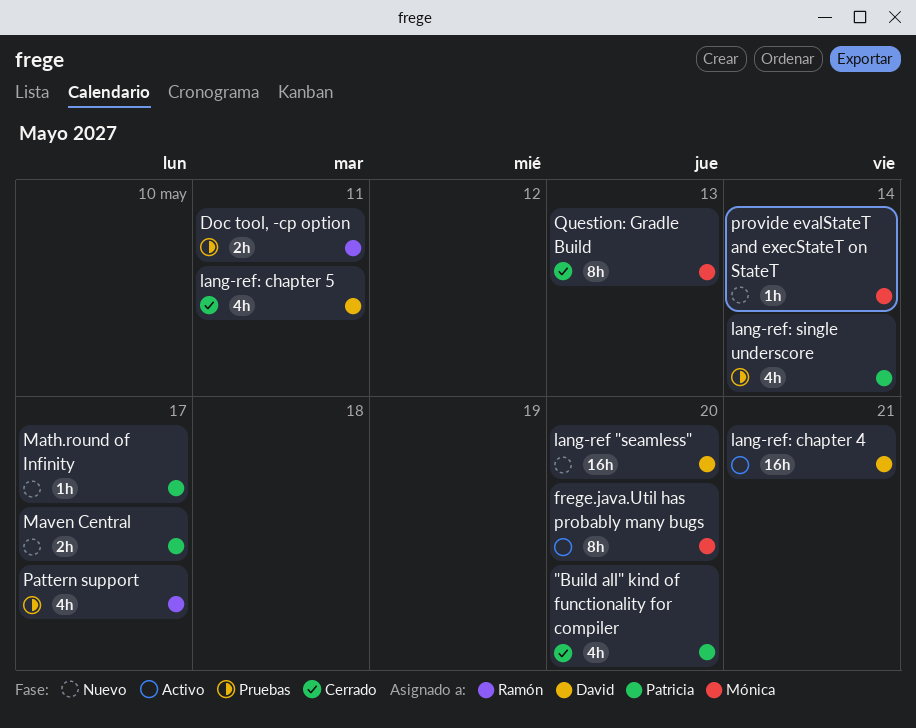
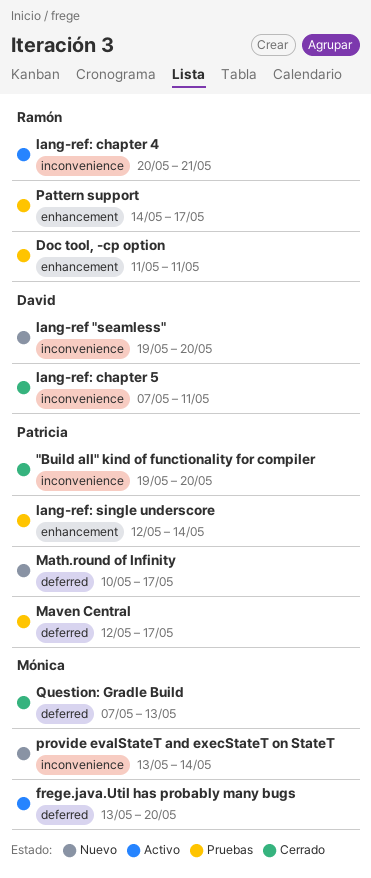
lang-ref: chapter 4, owner: David -> Ramón
Maven Central, status: Nuevo -> Pruebas

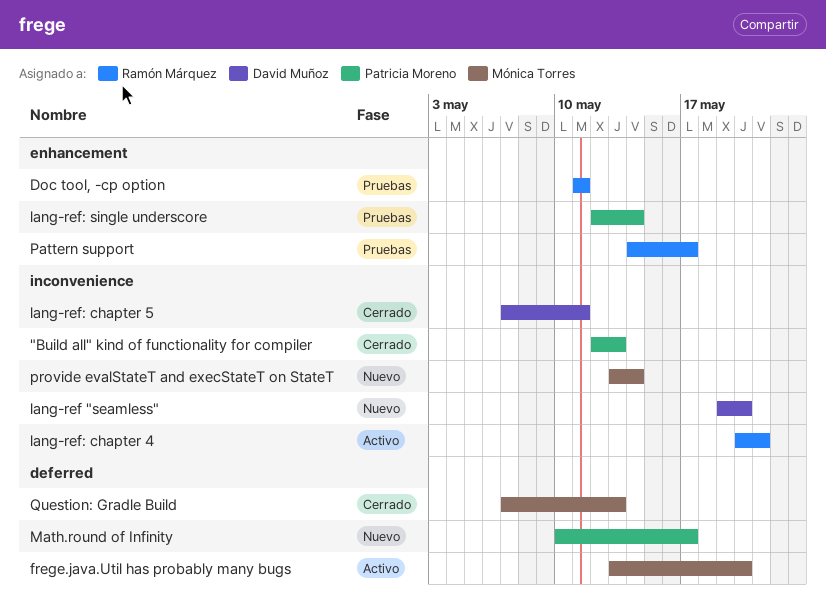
"Build all" kind of functionality for compiler, start: May 19 -> May 12
"Build all" kind of functionality for compiler, due: May 20 -> May 13
Maven Central: present -> none

